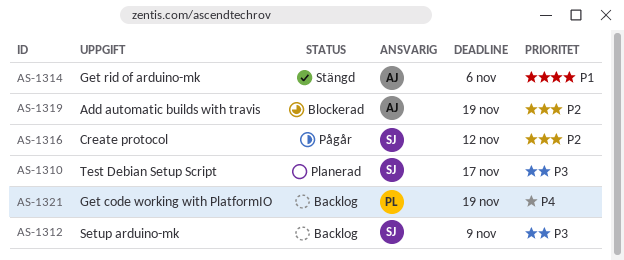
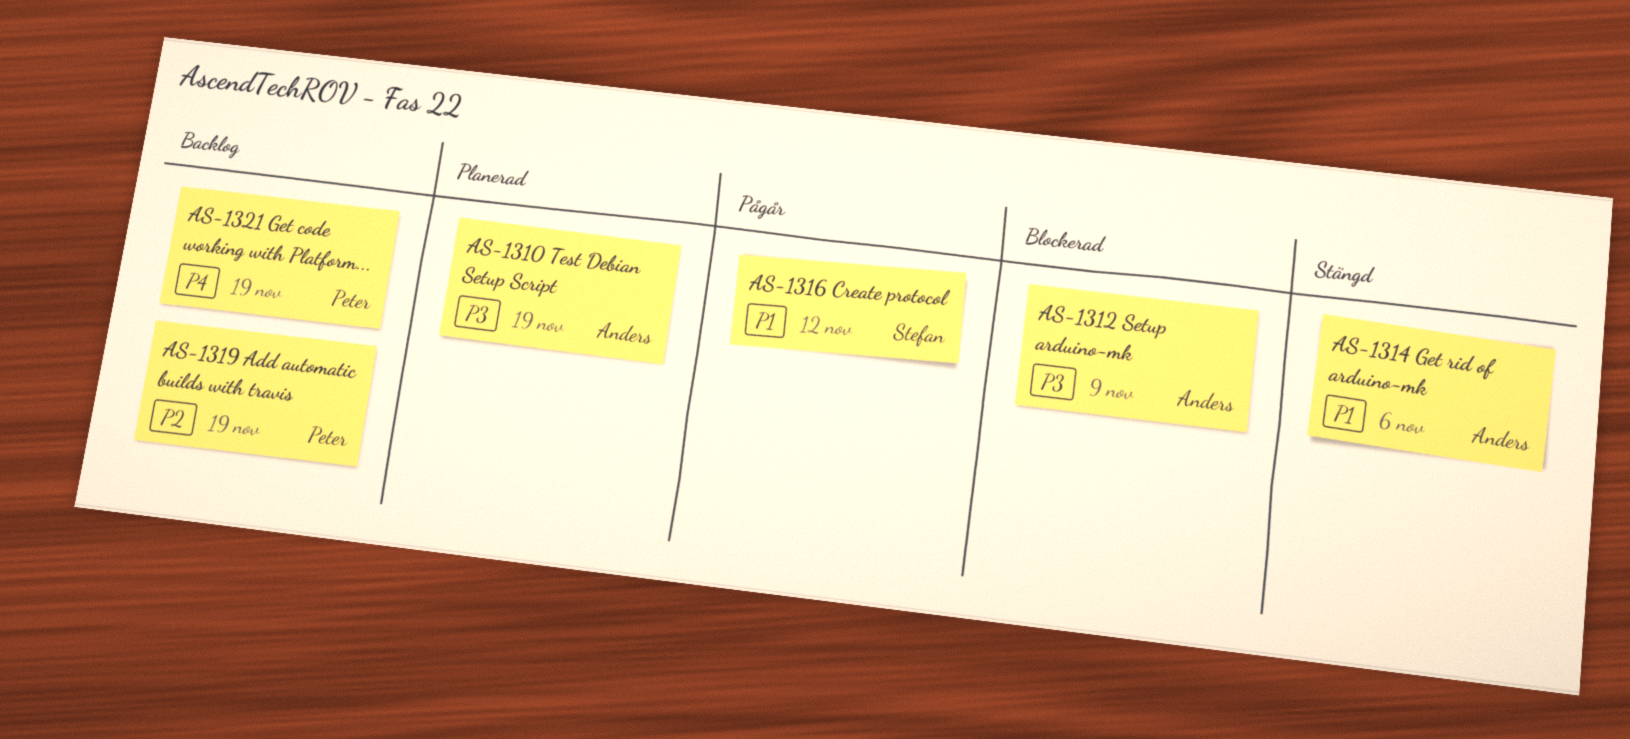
AS-1310, owner: Stefan -> Anders
AS-1310, due: Nov 17 -> Nov 19
AS-1312, status: Backlog -> Blockerad
AS-1312, owner: Stefan -> Anders
AS-1316, priority: P2 -> P1
AS-1319, status: Blockerad -> Backlog
AS-1319, owner: Anders -> Peter

